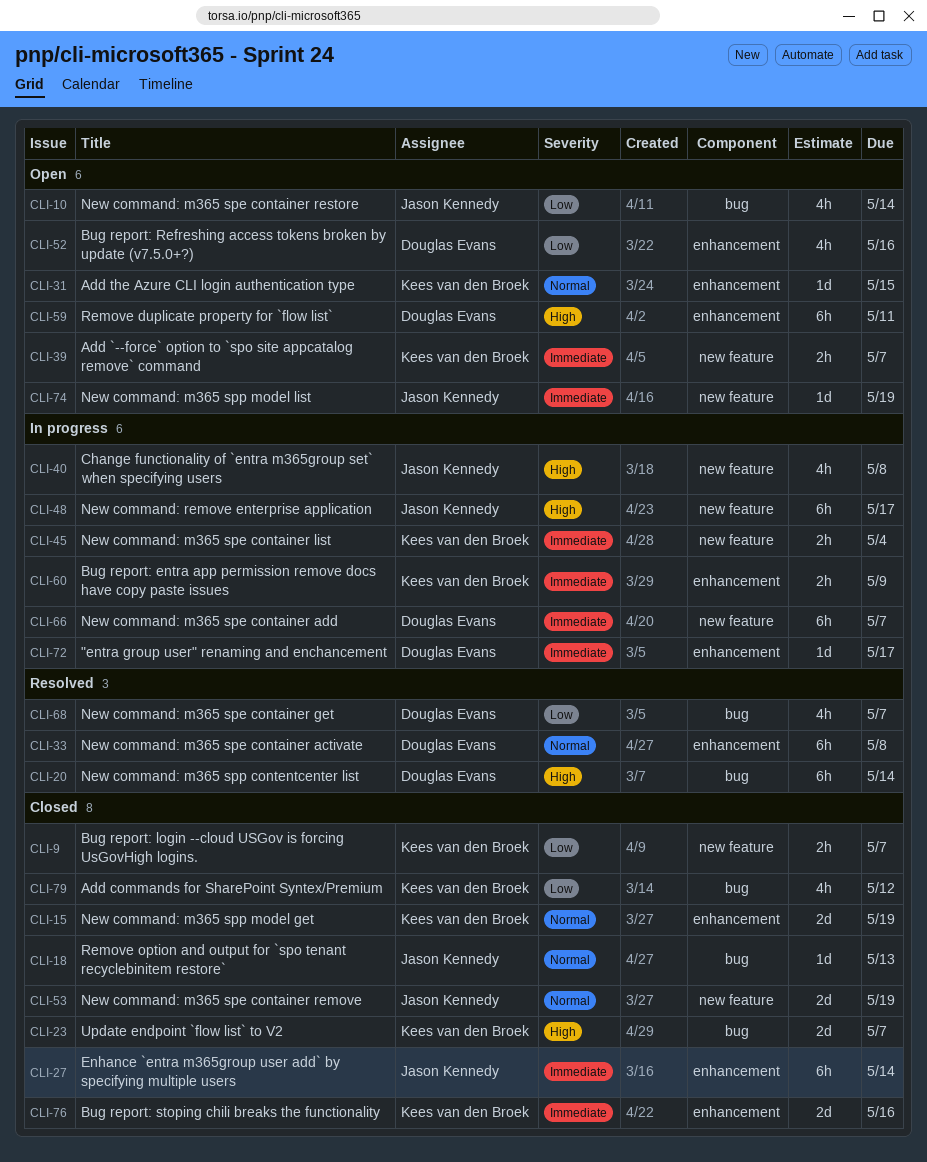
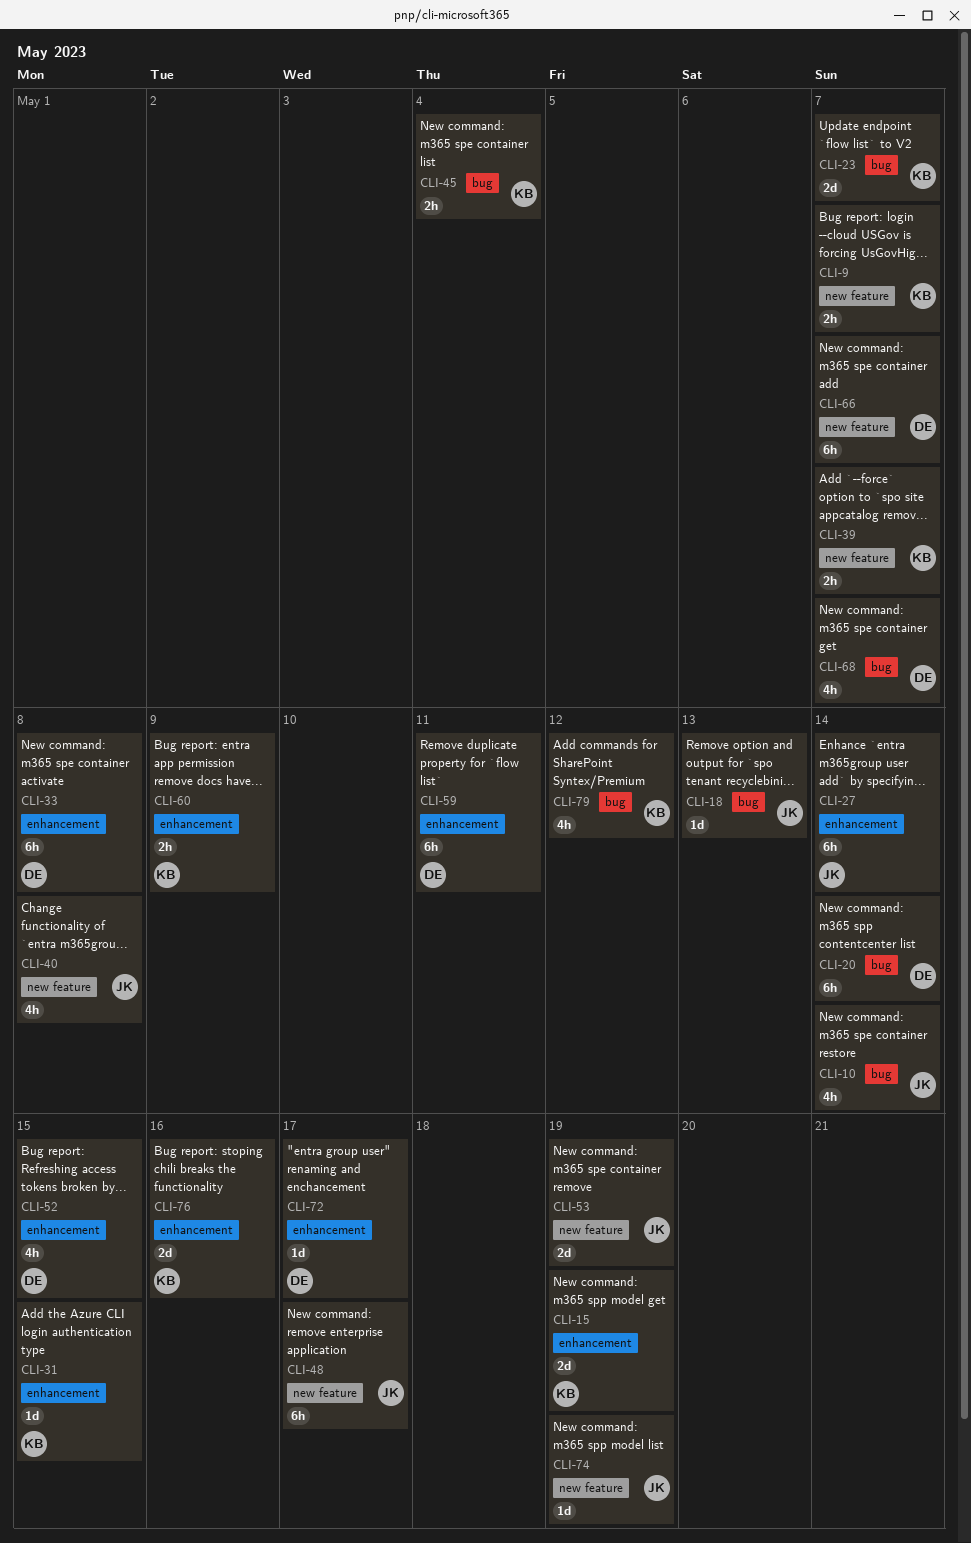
CLI-45, label: new feature -> bug
CLI-52, due: May 16 -> May 15

